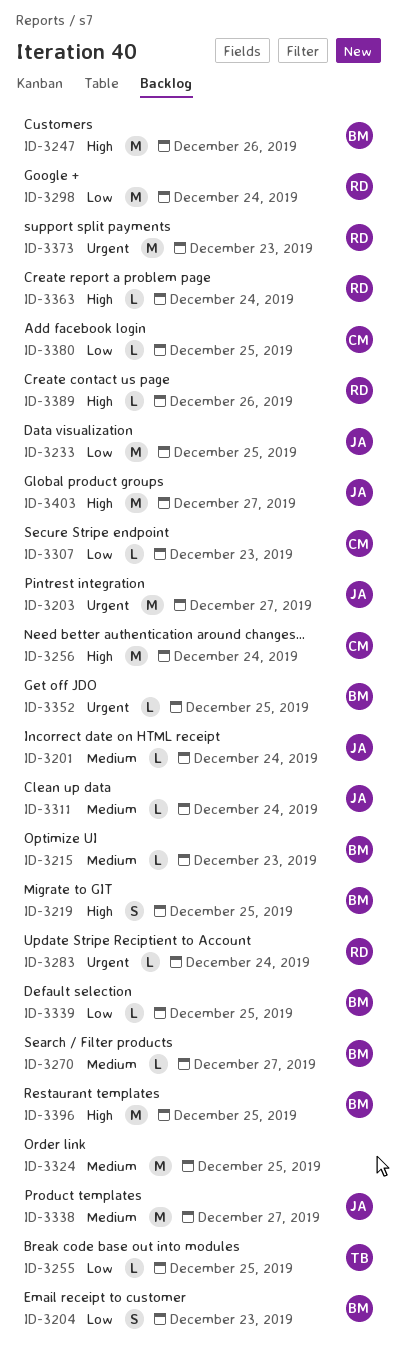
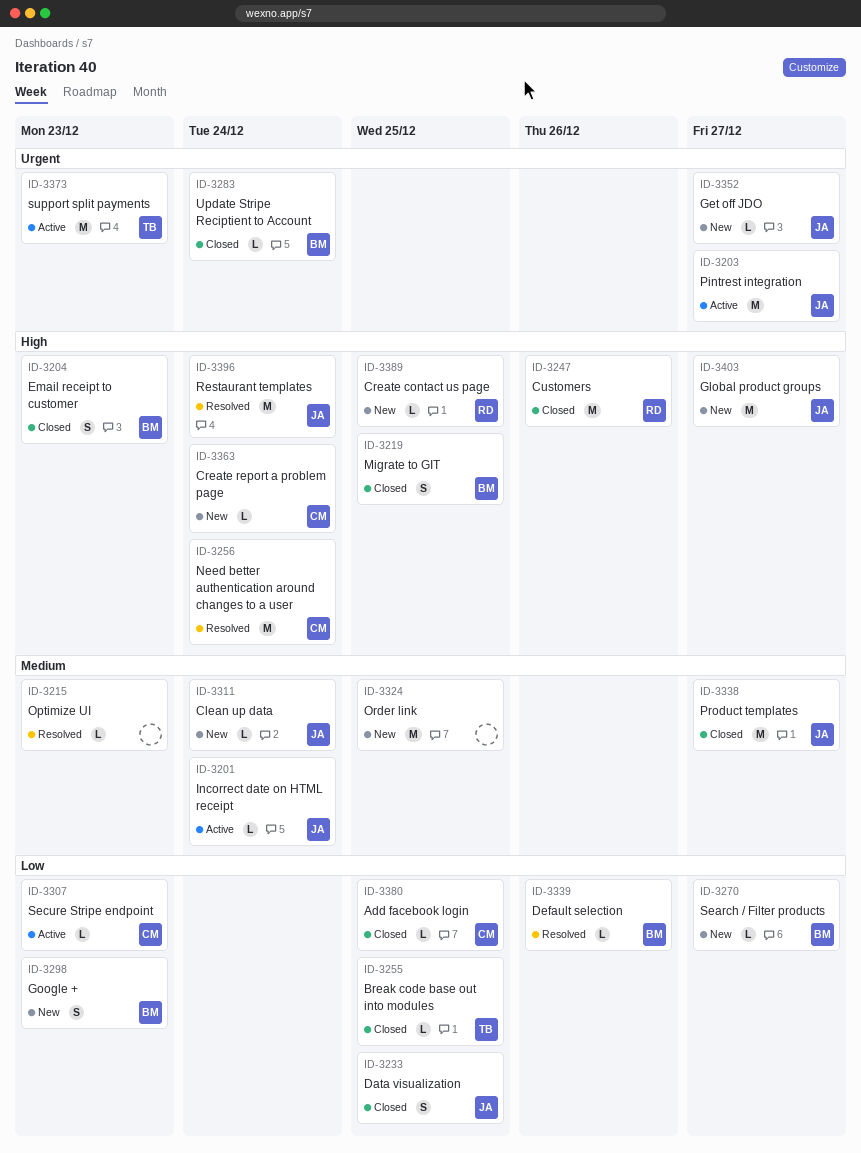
ID-3204, priority: Low -> High
ID-3215, owner: BM -> none
ID-3233, estimate: M -> S
ID-3247, owner: BM -> RD
ID-3270, priority: Medium -> Low
ID-3283, owner: RD -> BM
ID-3298, owner: RD -> BM
ID-3298, estimate: M -> S
ID-3298, due: Dec 24 -> Dec 23
ID-3339, due: Dec 25 -> Dec 26
ID-3352, owner: BM -> JA
ID-3352, due: Dec 25 -> Dec 27
ID-3363, owner: RD -> CM
ID-3373, owner: RD -> TB
ID-3389, due: Dec 26 -> Dec 25
ID-3396, owner: BM -> JA
ID-3396, due: Dec 25 -> Dec 24

